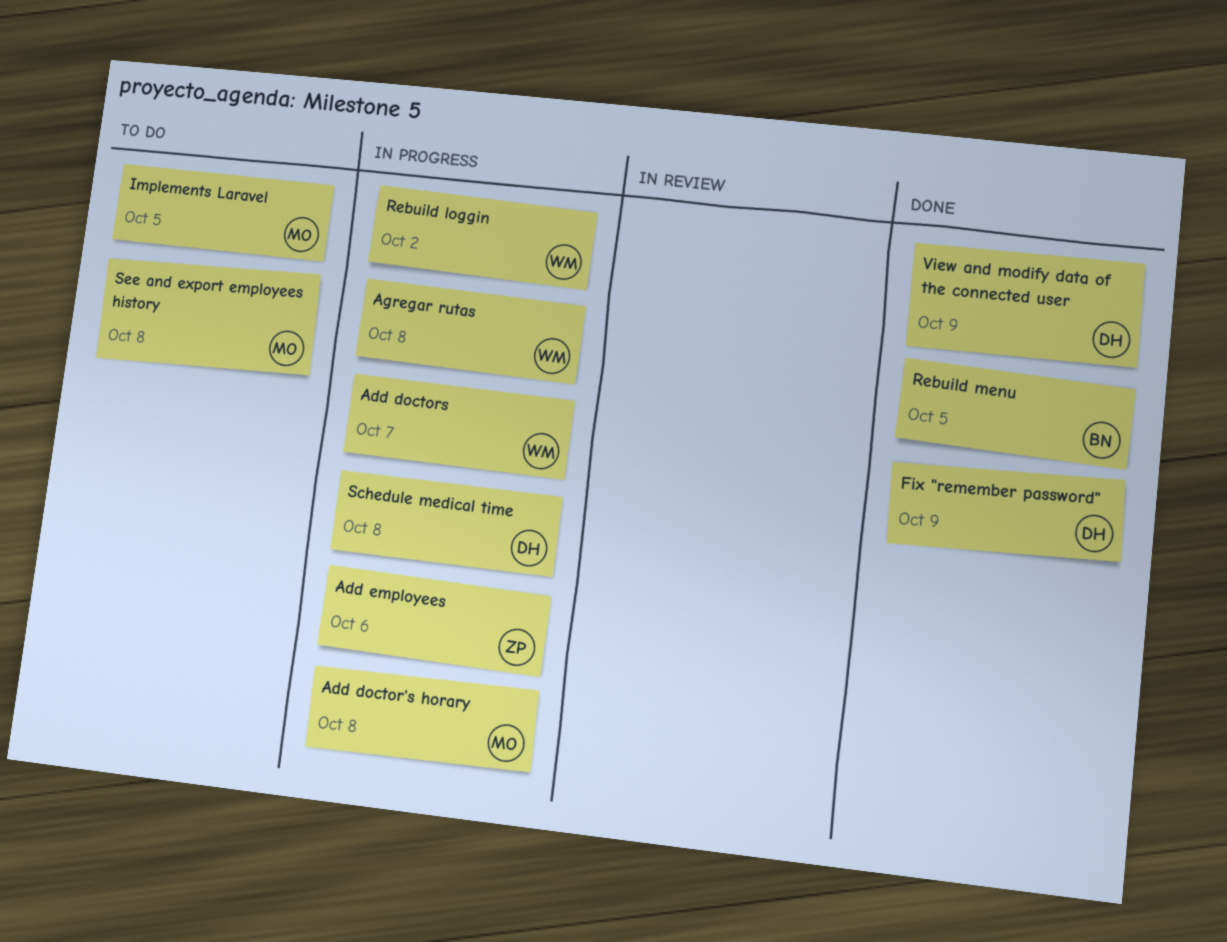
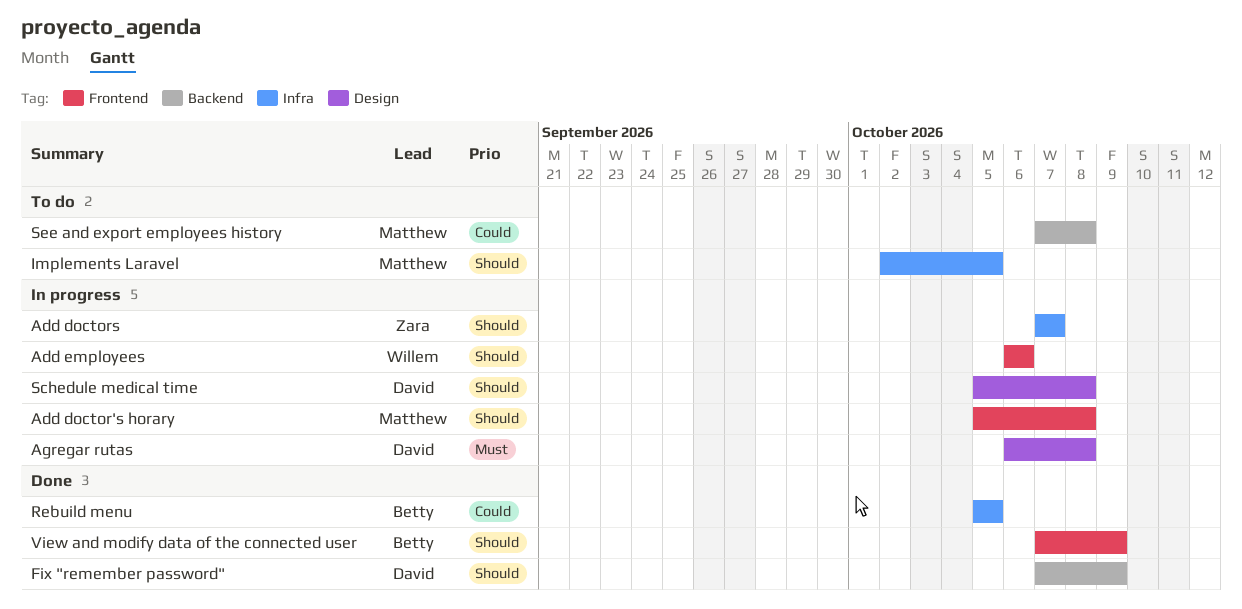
Add doctors, owner: Willem -> Zara
Add employees, owner: Zara -> Willem
Agregar rutas, owner: Willem -> David
Rebuild loggin: present -> none
View and modify data of the connected user, owner: David -> Betty

